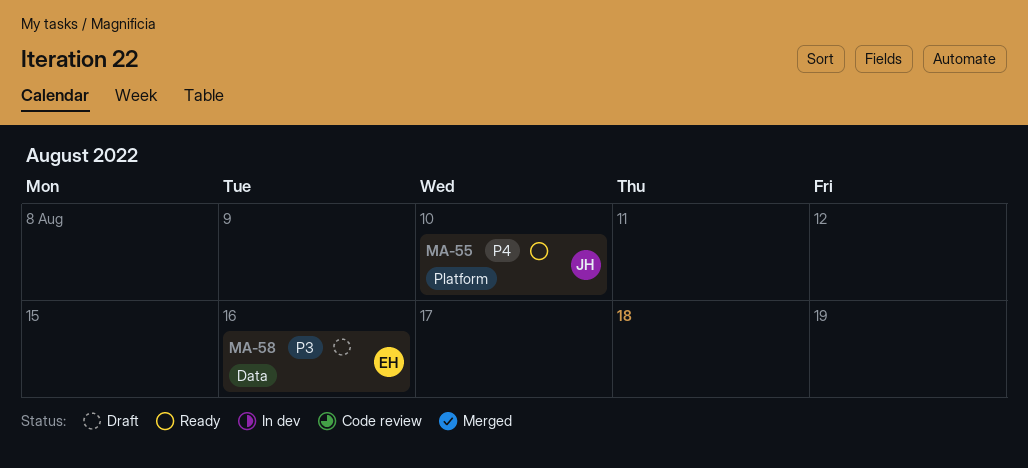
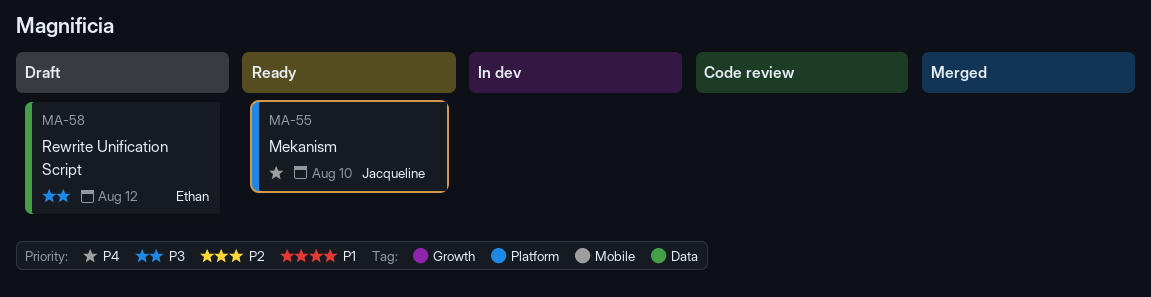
MA-58, due: Aug 16 -> Aug 12

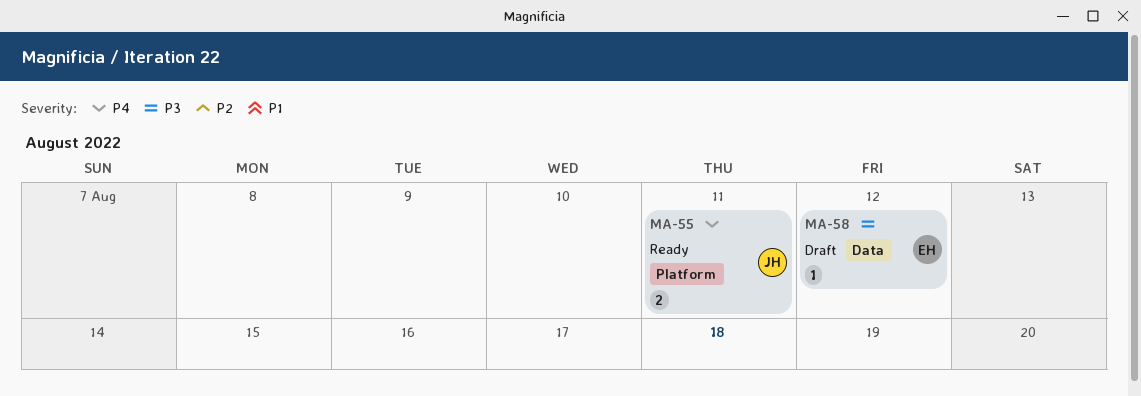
MA-55, due: Aug 10 -> Aug 11

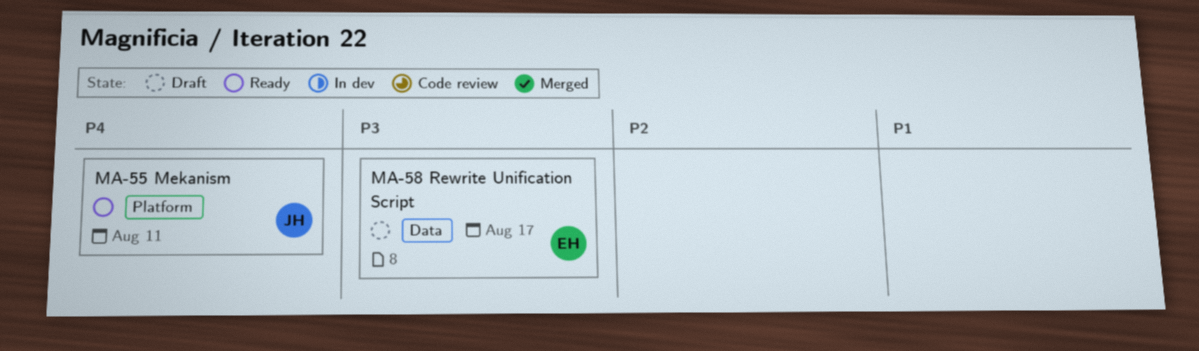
MA-58, due: Aug 12 -> Aug 17

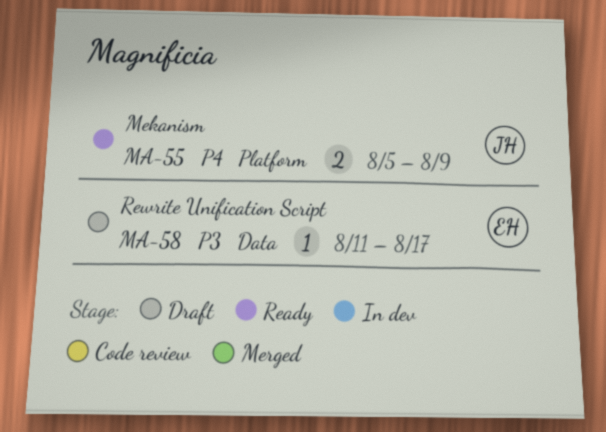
MA-55, due: Aug 11 -> Aug 9

